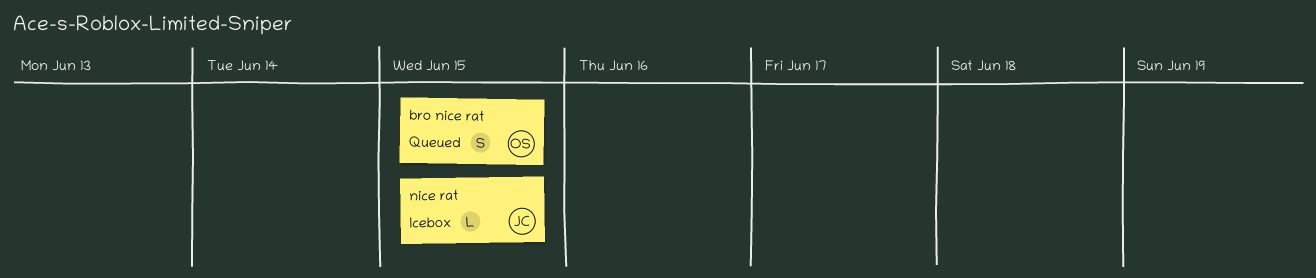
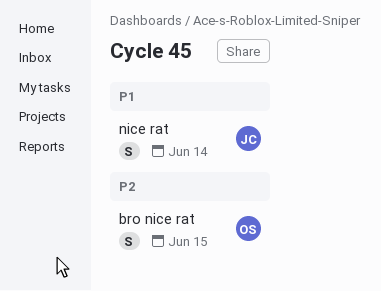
nice rat, estimate: L -> S
nice rat, day: Jun 15 -> Jun 14

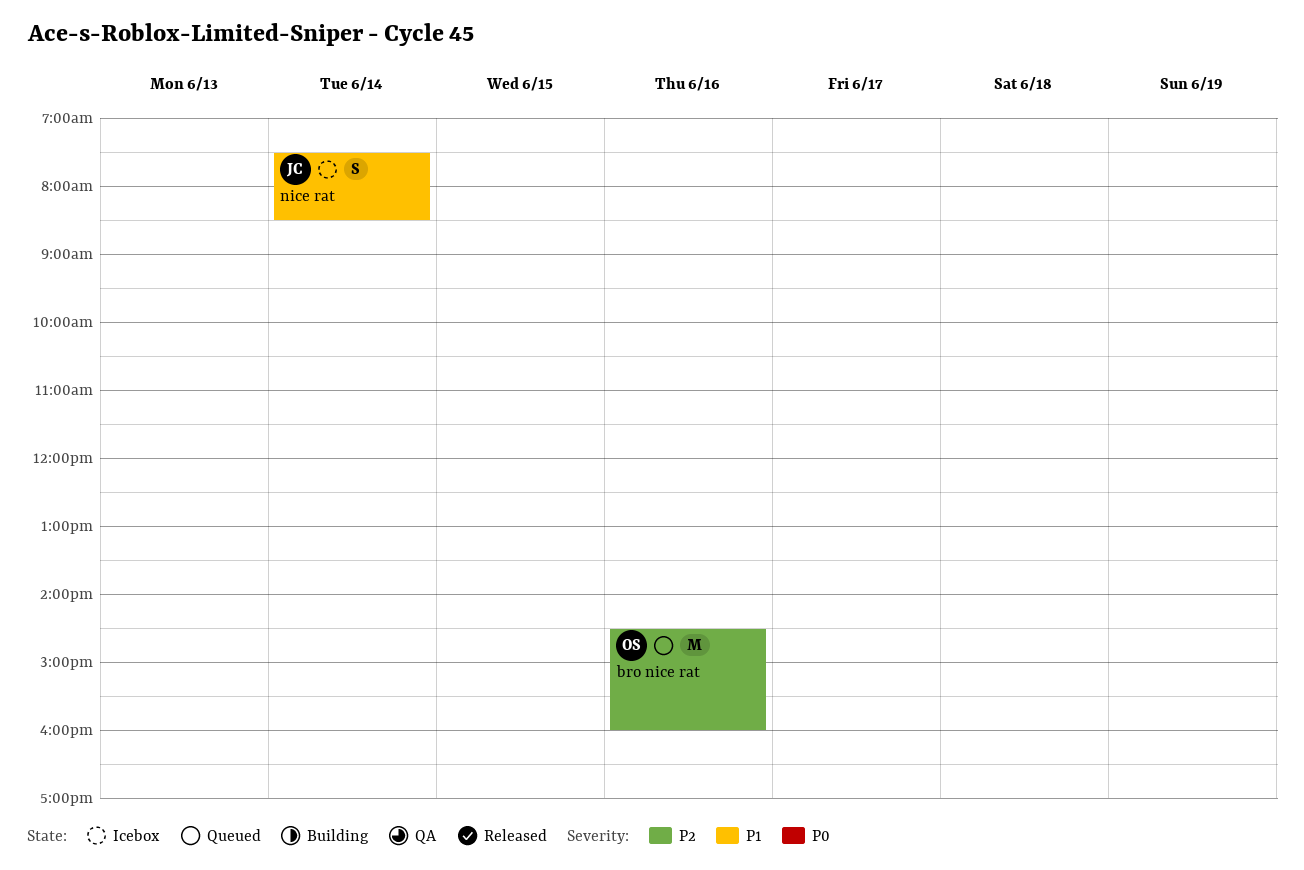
bro nice rat, estimate: S -> M
bro nice rat, day: Jun 15 -> Jun 16

